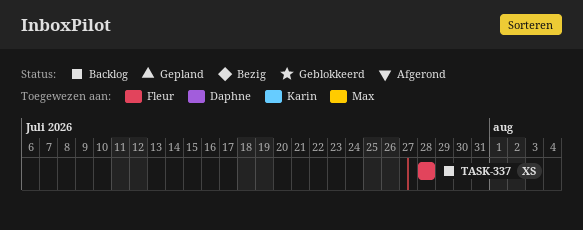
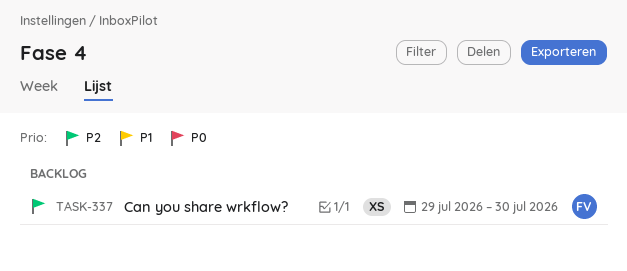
TASK-337, start: Jul 28 -> Jul 29
TASK-337, due: Jul 28 -> Jul 30

